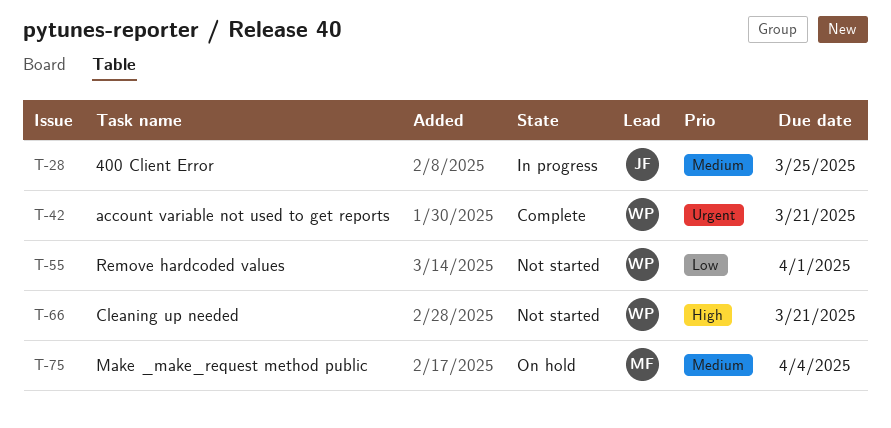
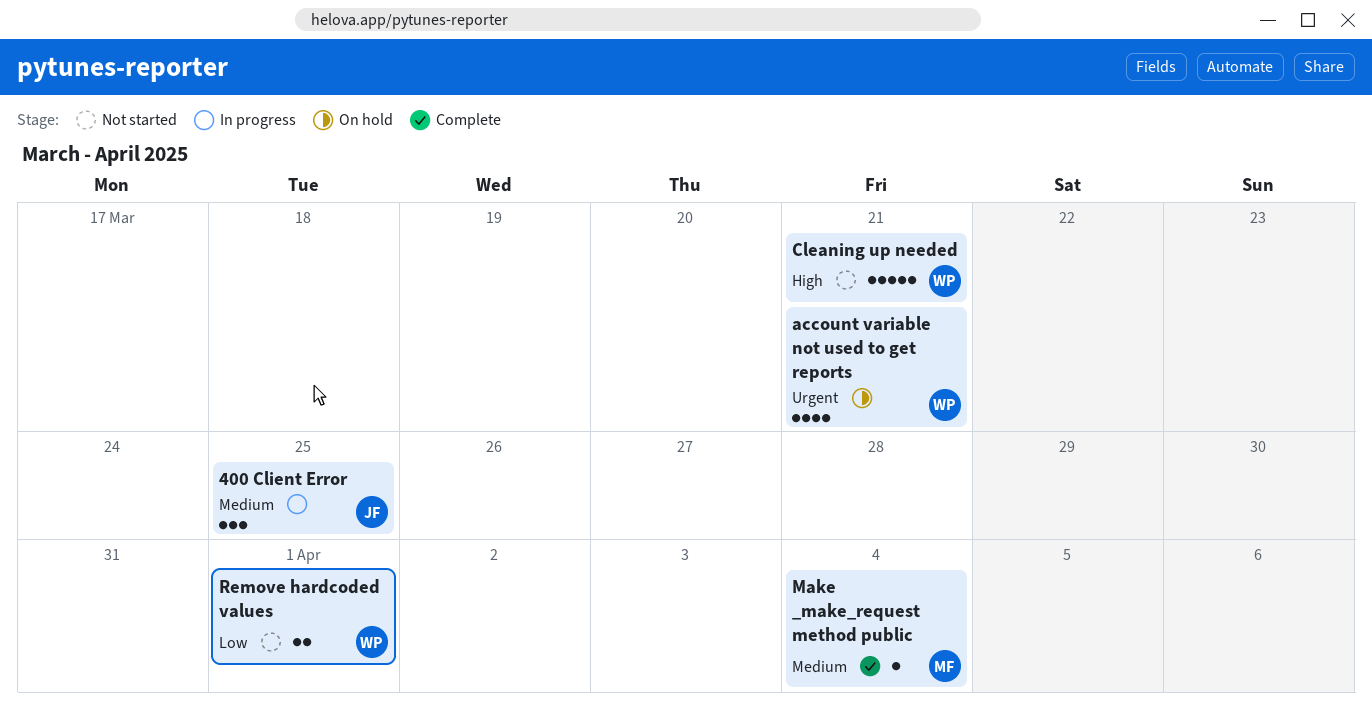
account variable not used to get reports, status: Complete -> On hold
Make _make_request method public, status: On hold -> Complete

